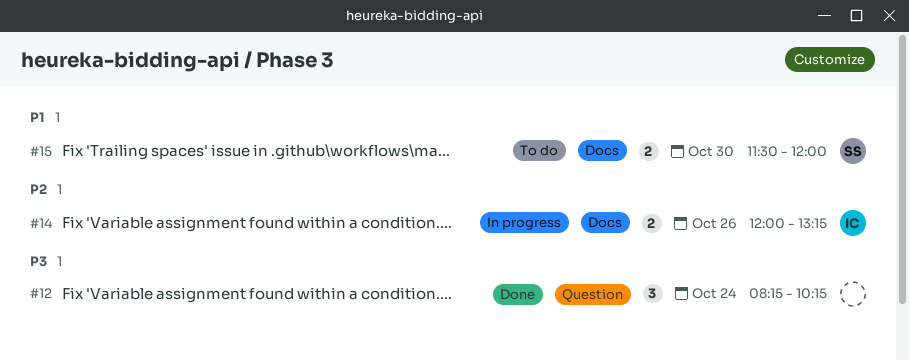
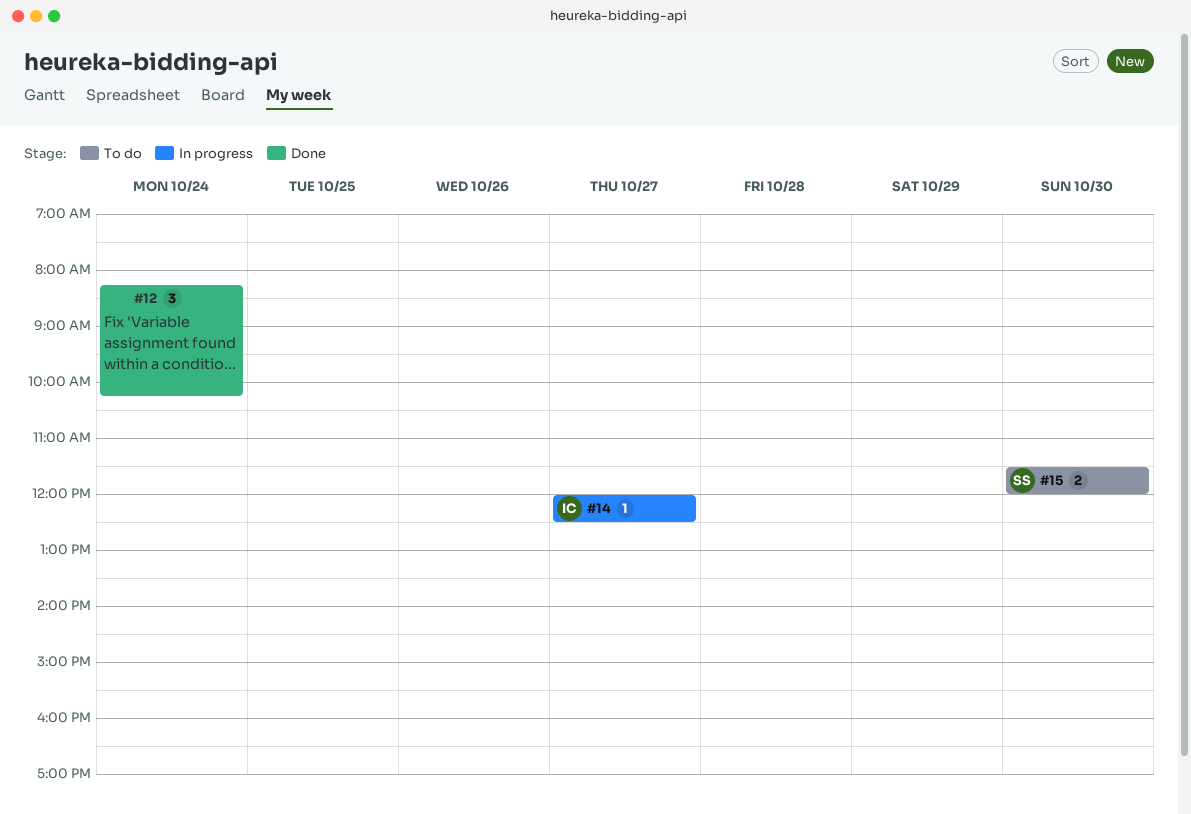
#14, estimate: 2 -> 1
#14, day: Oct 26 -> Oct 27
#14, ends: 13:15 -> 12:30

